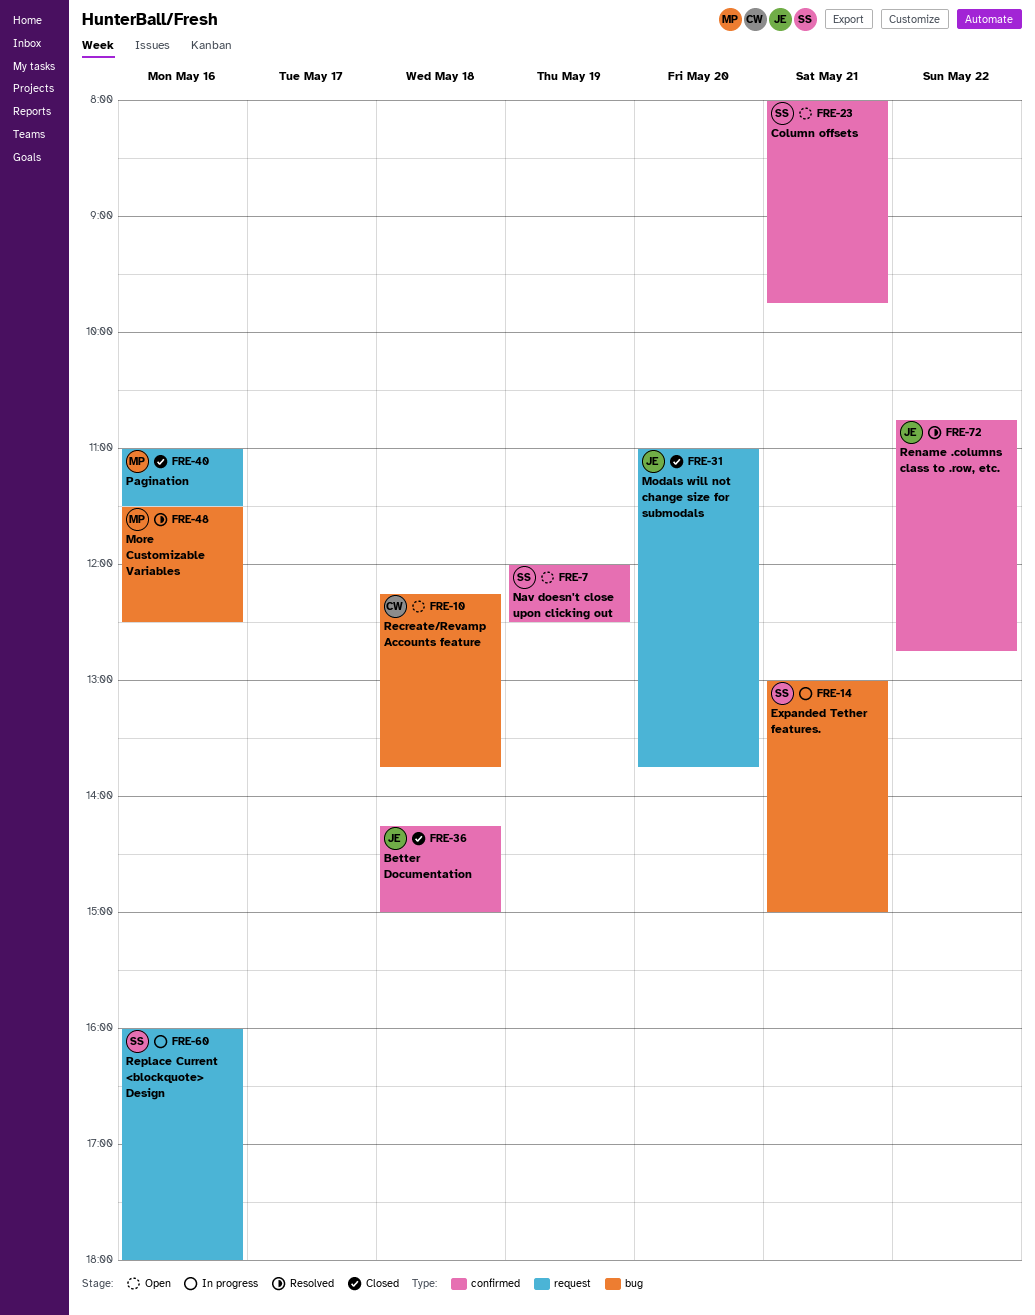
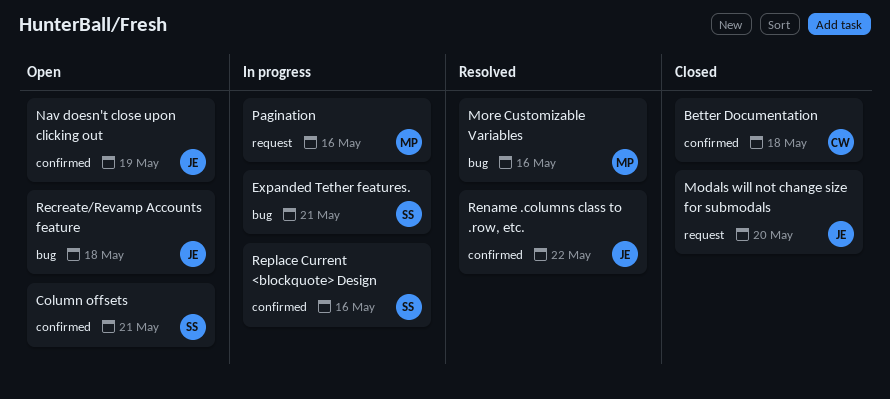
Better Documentation, owner: JE -> CW
Nav doesn't close upon clicking out, owner: SS -> JE
Pagination, status: Closed -> In progress
Recreate/Revamp Accounts feature, owner: CW -> JE
Replace Current <blockquote> Design, label: request -> confirmed

